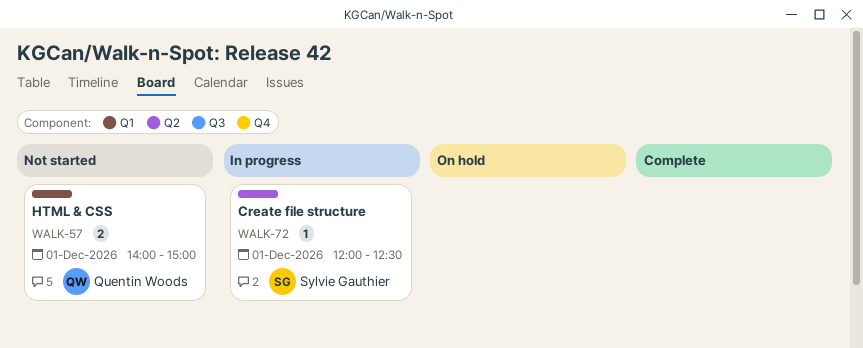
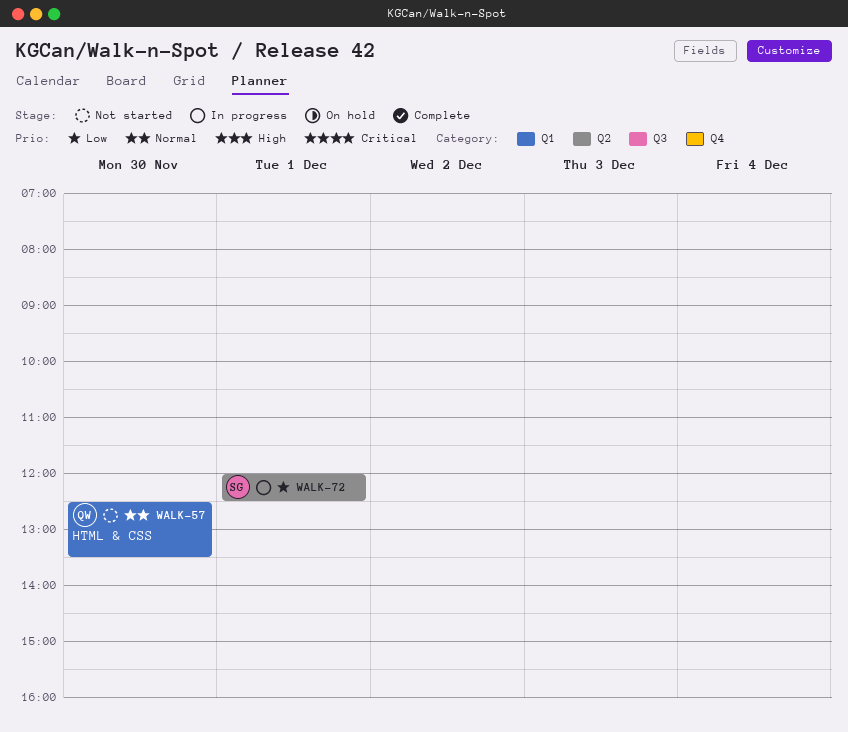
WALK-57, day: Dec 1 -> Nov 30
WALK-57, begins: 14:00 -> 12:30
WALK-57, ends: 15:00 -> 13:30

